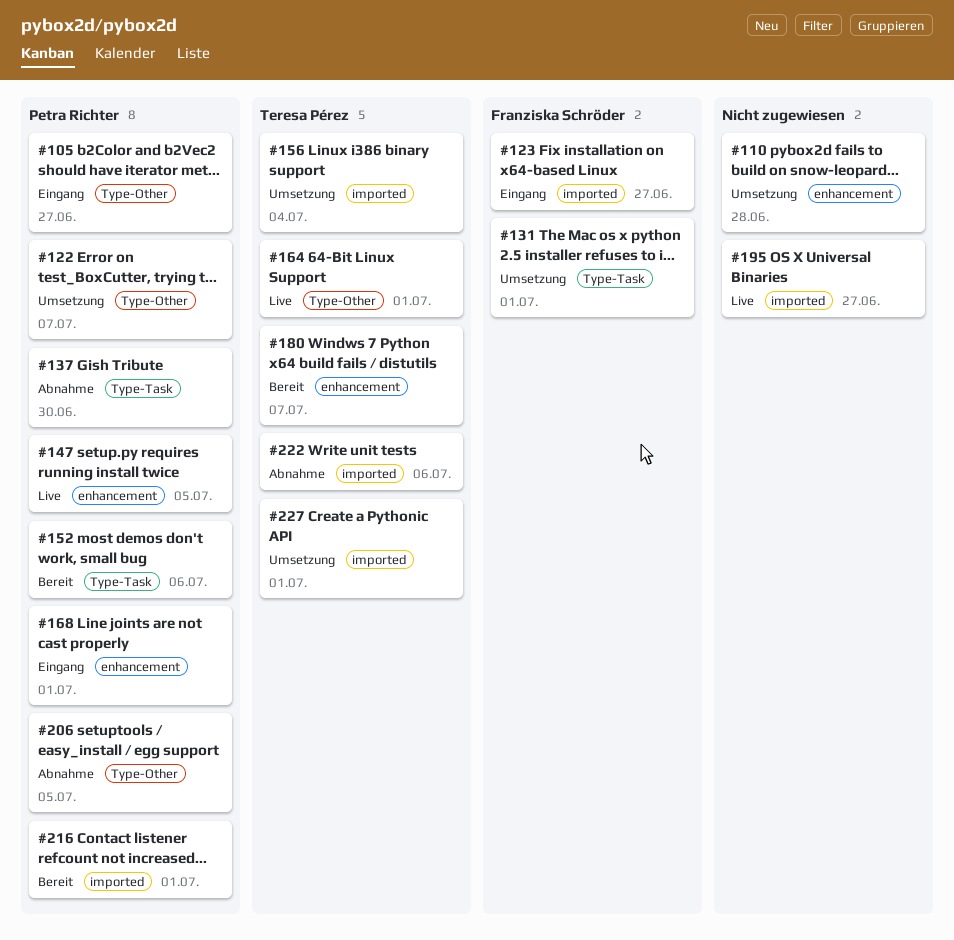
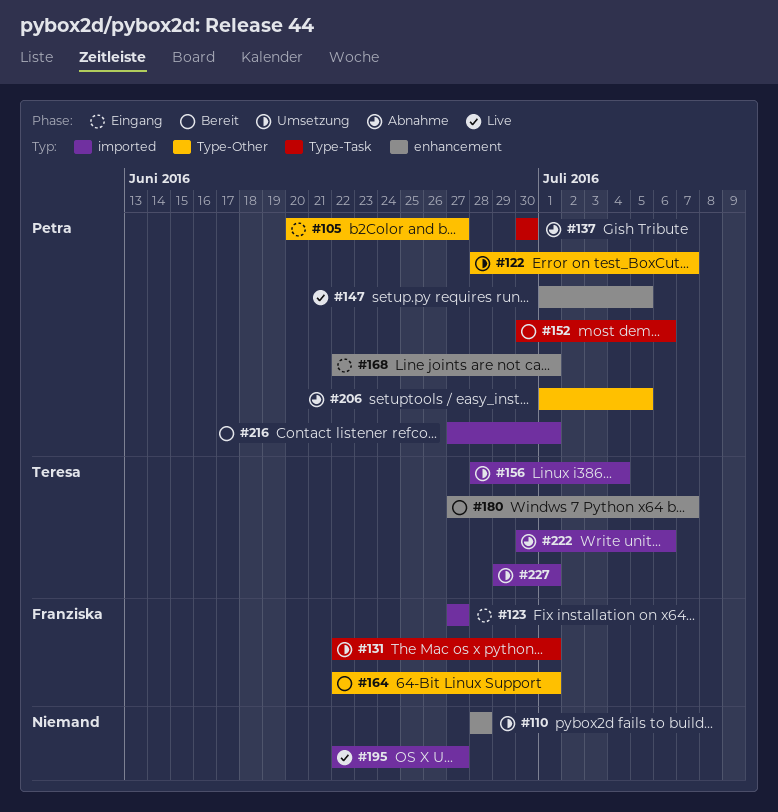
#164, status: Live -> Bereit
#164, owner: Teresa Pérez -> Franziska Schröder

